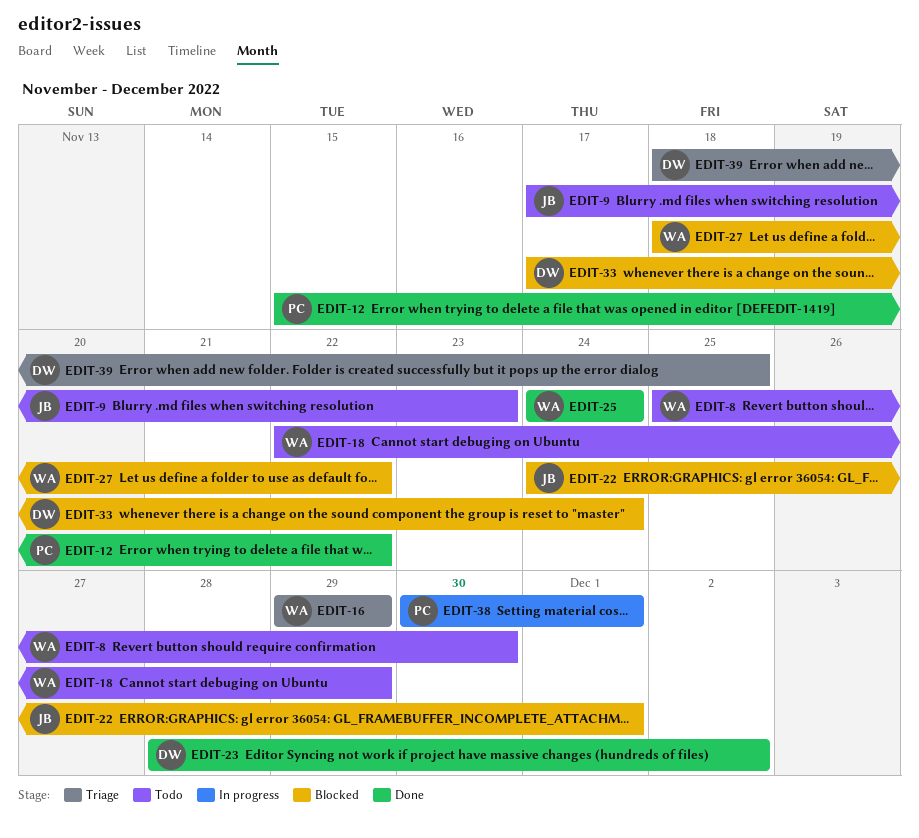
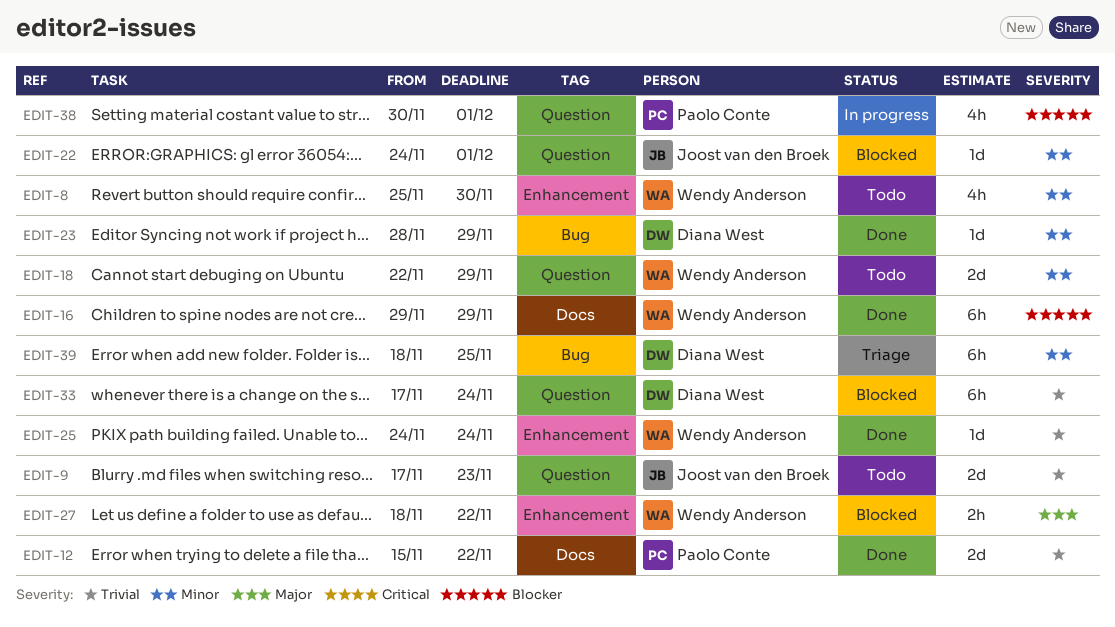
EDIT-16, status: Triage -> Done
EDIT-23, due: Dec 2 -> Nov 29

